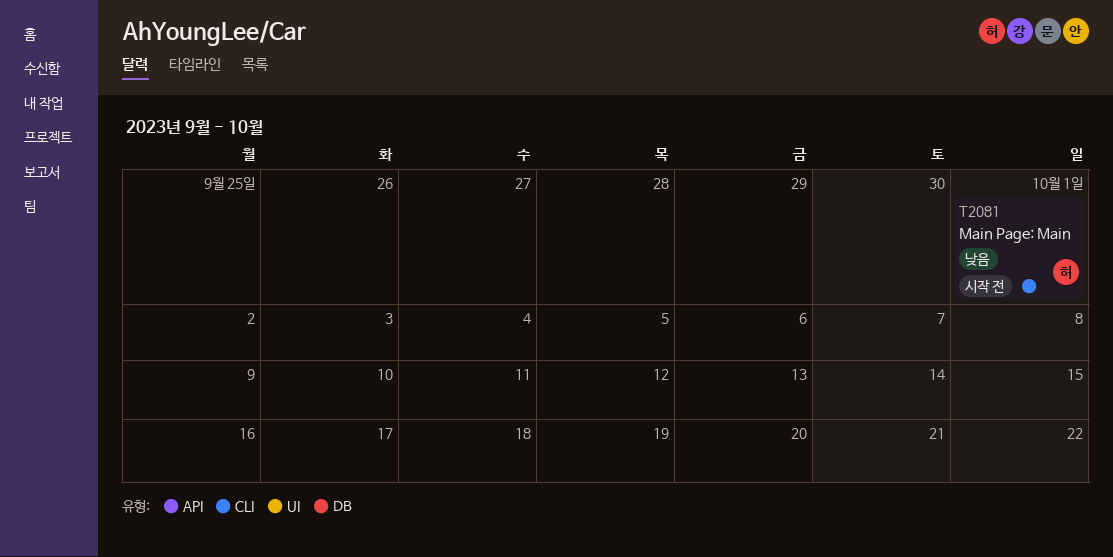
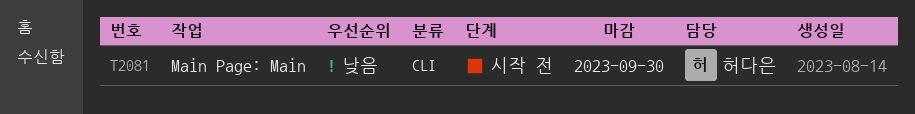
T2081, due: Oct 1 -> Sep 30

